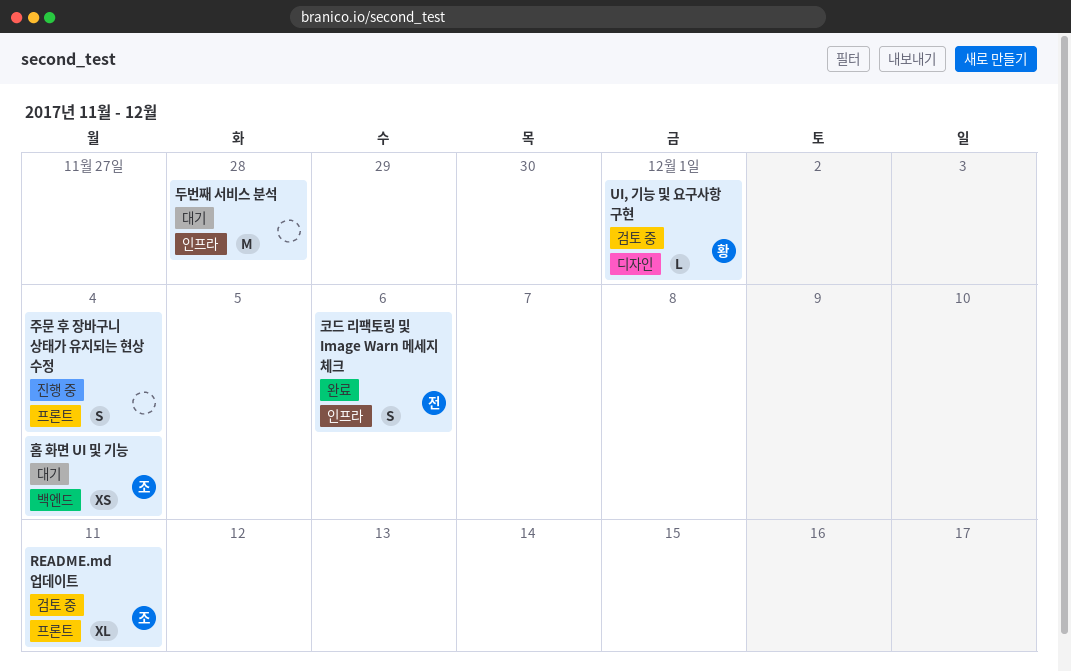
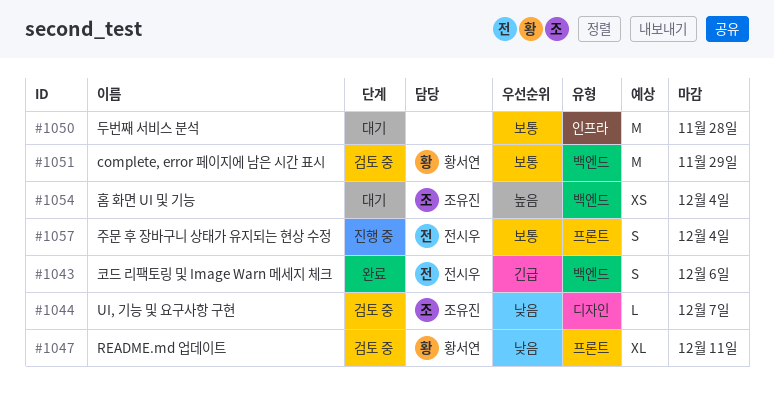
complete, error 페이지에 남은 시간 표시: none -> present
README.md 업데이트, owner: 조유진 -> 황서연
UI, 기능 및 요구사항 구현, owner: 황서연 -> 조유진
UI, 기능 및 요구사항 구현, due: Dec 1 -> Dec 7
주문 후 장바구니 상태가 유지되는 현상 수정, owner: none -> 전시우
코드 리팩토링 및 Image Warn 메세지 체크, label: 인프라 -> 백엔드

